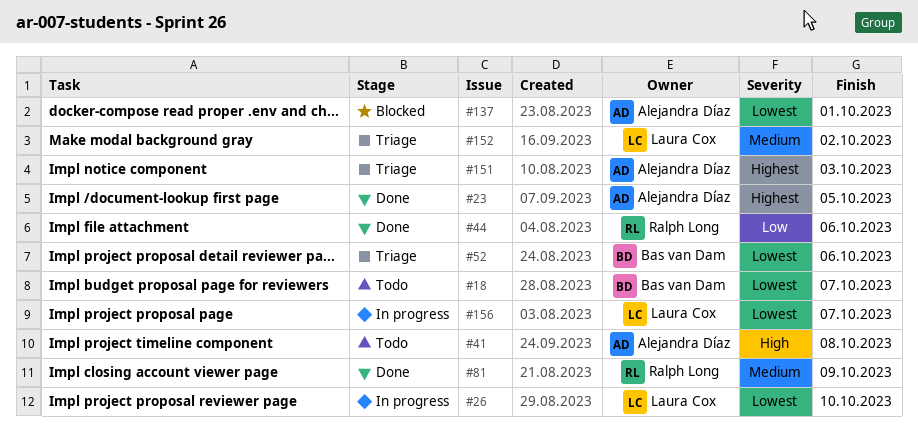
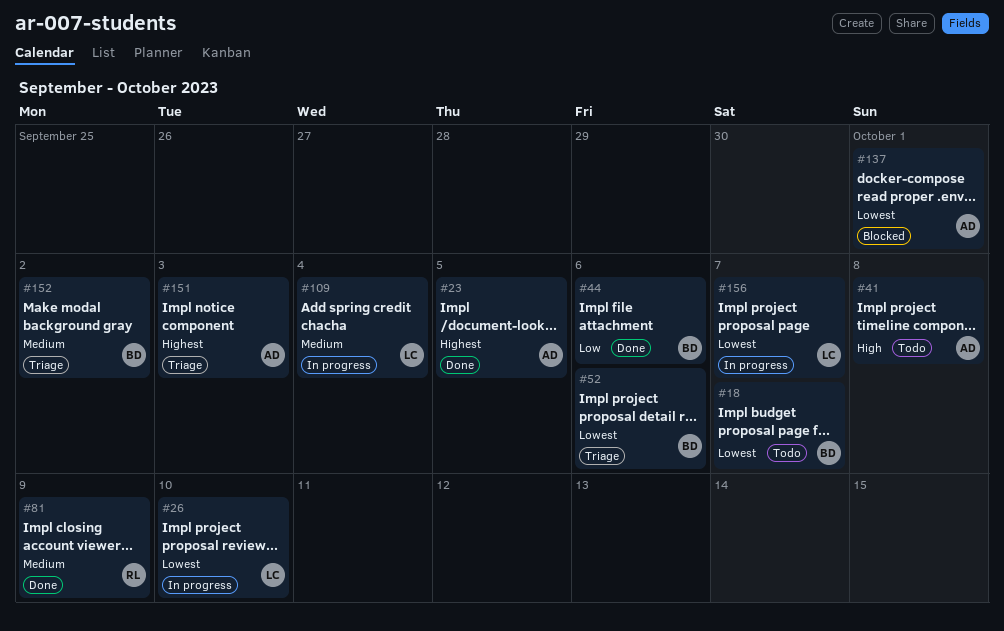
#44, owner: Ralph Long -> Bas van Dam
#109: none -> present
#152, owner: Laura Cox -> Bas van Dam

